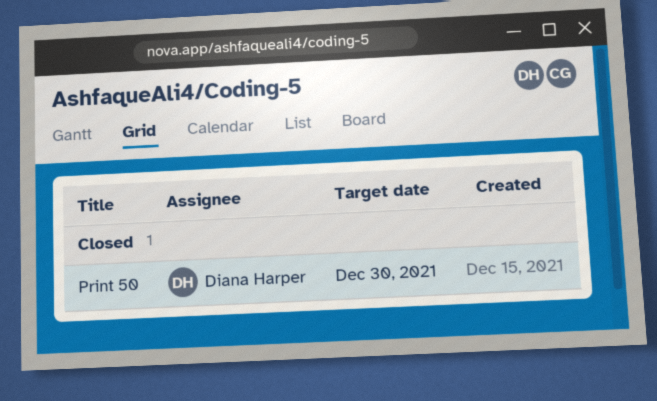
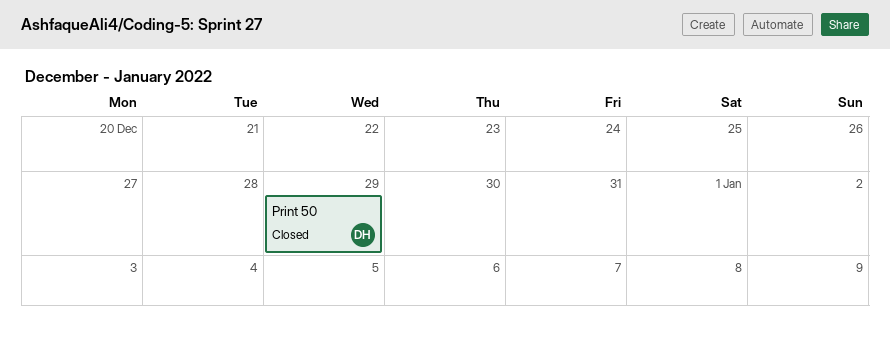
Print 50, due: Dec 30 -> Dec 29

